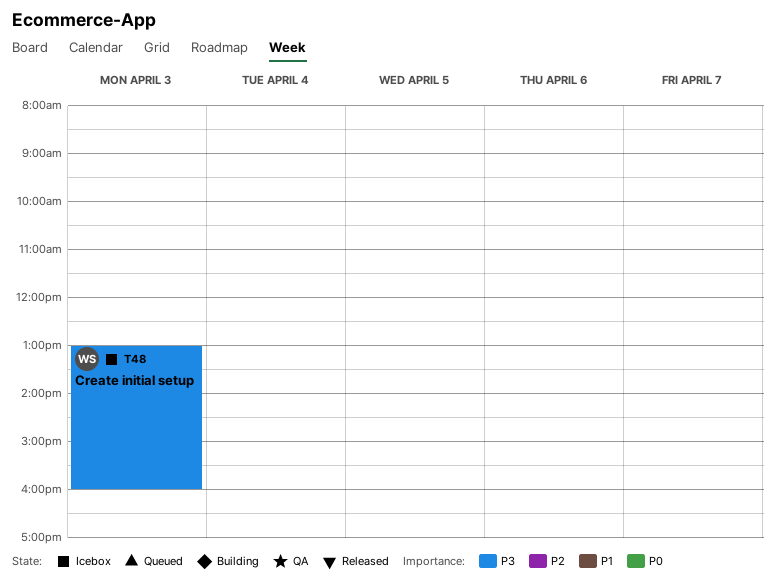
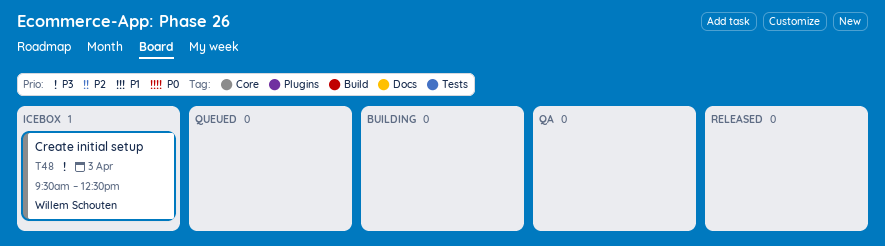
T48, begins: 13:00 -> 09:30
T48, ends: 16:00 -> 12:30

